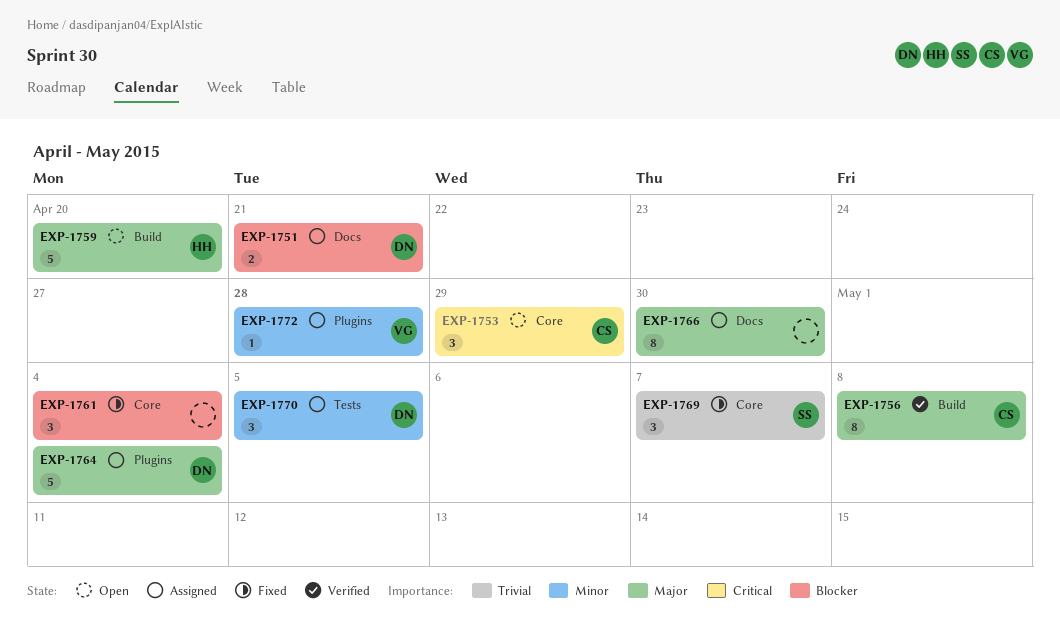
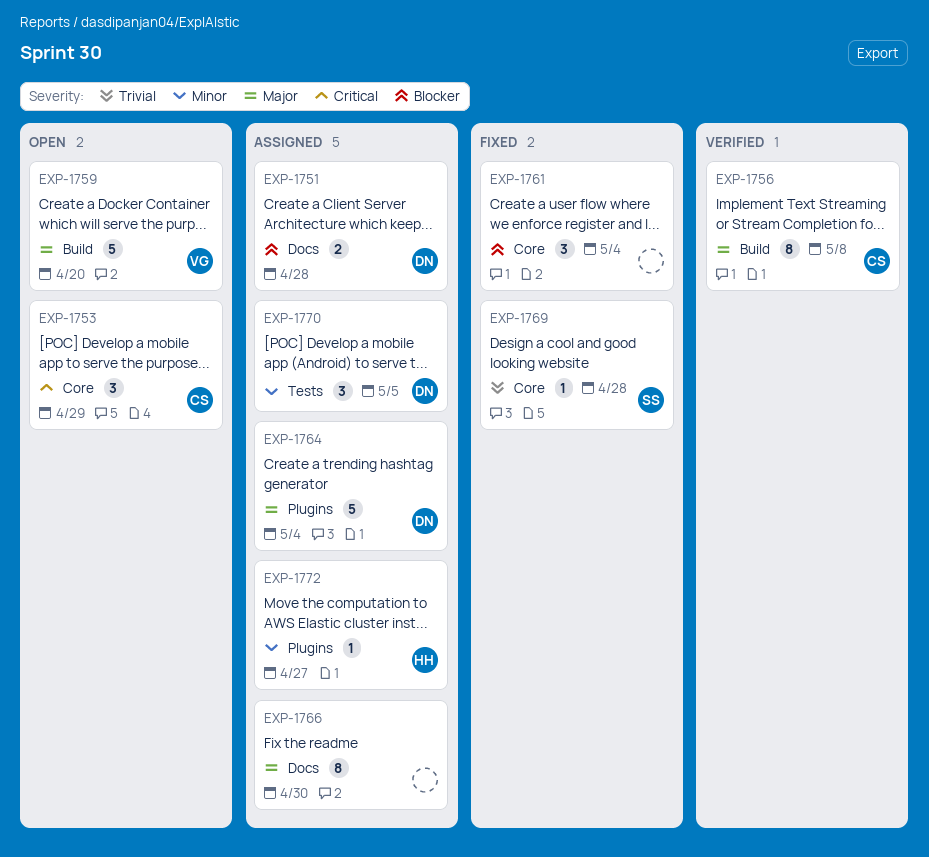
EXP-1751, due: Apr 21 -> Apr 28
EXP-1759, owner: HH -> VG
EXP-1769, estimate: 3 -> 1
EXP-1769, due: May 7 -> Apr 28
EXP-1772, owner: VG -> HH
EXP-1772, due: Apr 28 -> Apr 27

